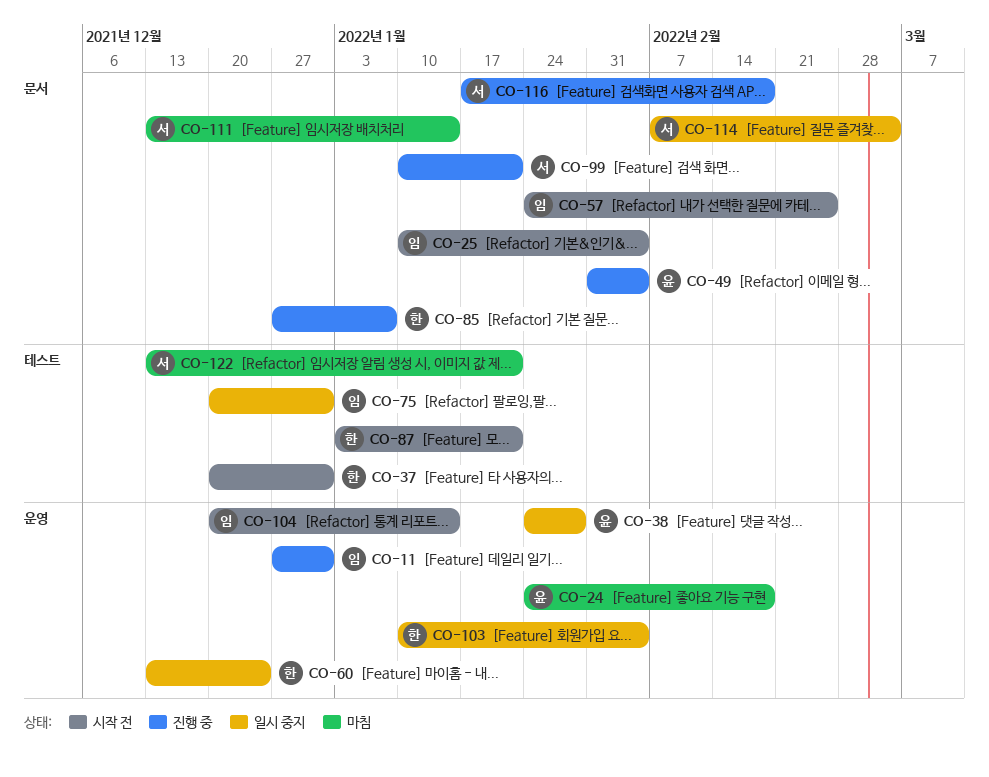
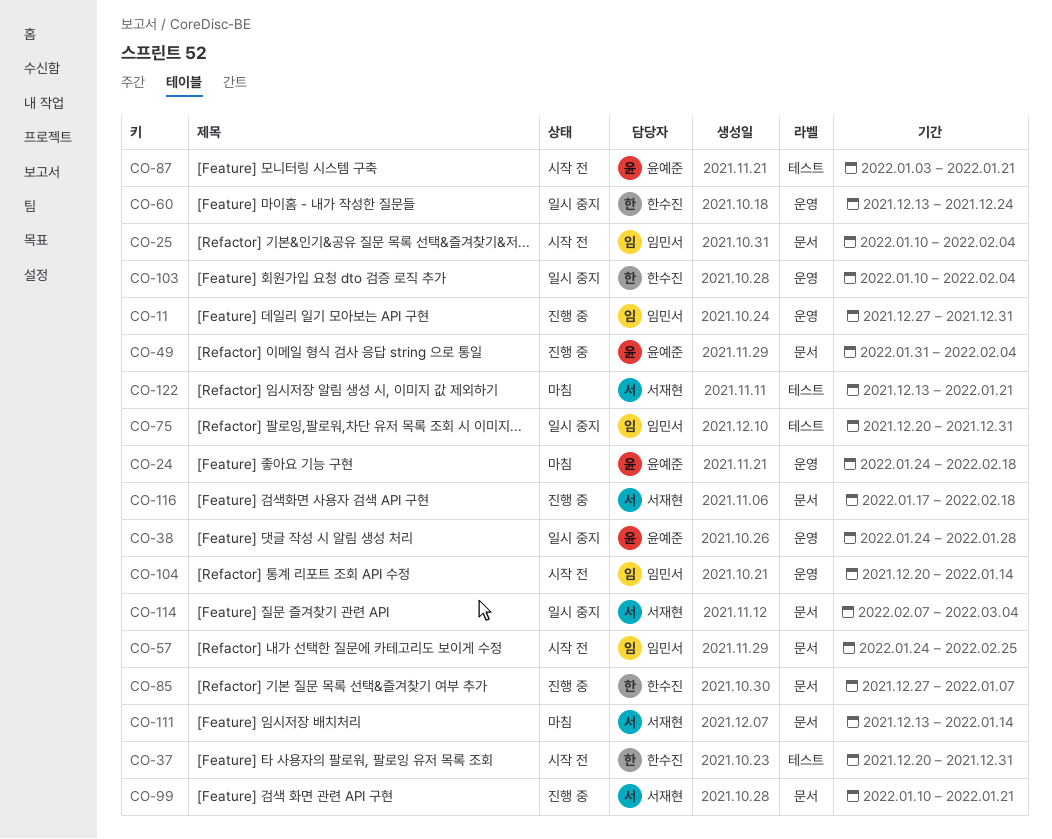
CO-87, owner: 한수진 -> 윤예준

